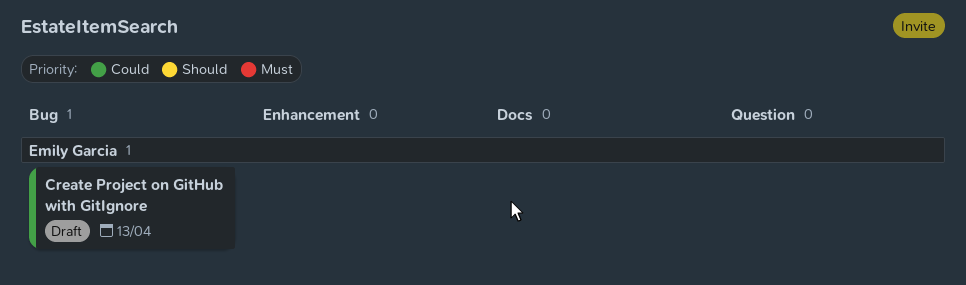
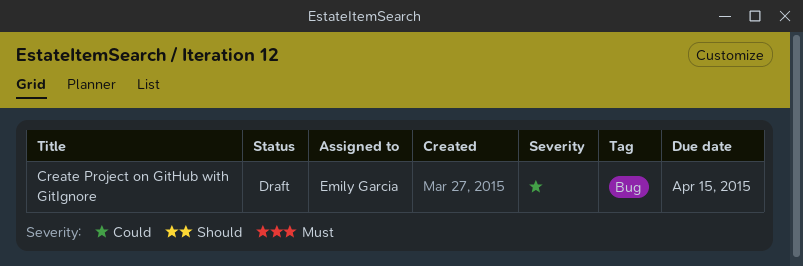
Create Project on GitHub with GitIgnore, due: Apr 13 -> Apr 15

